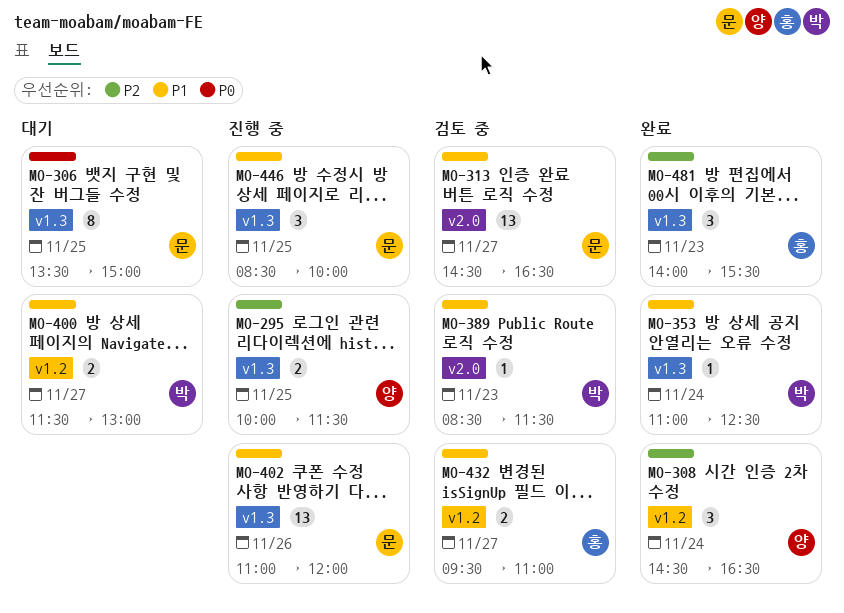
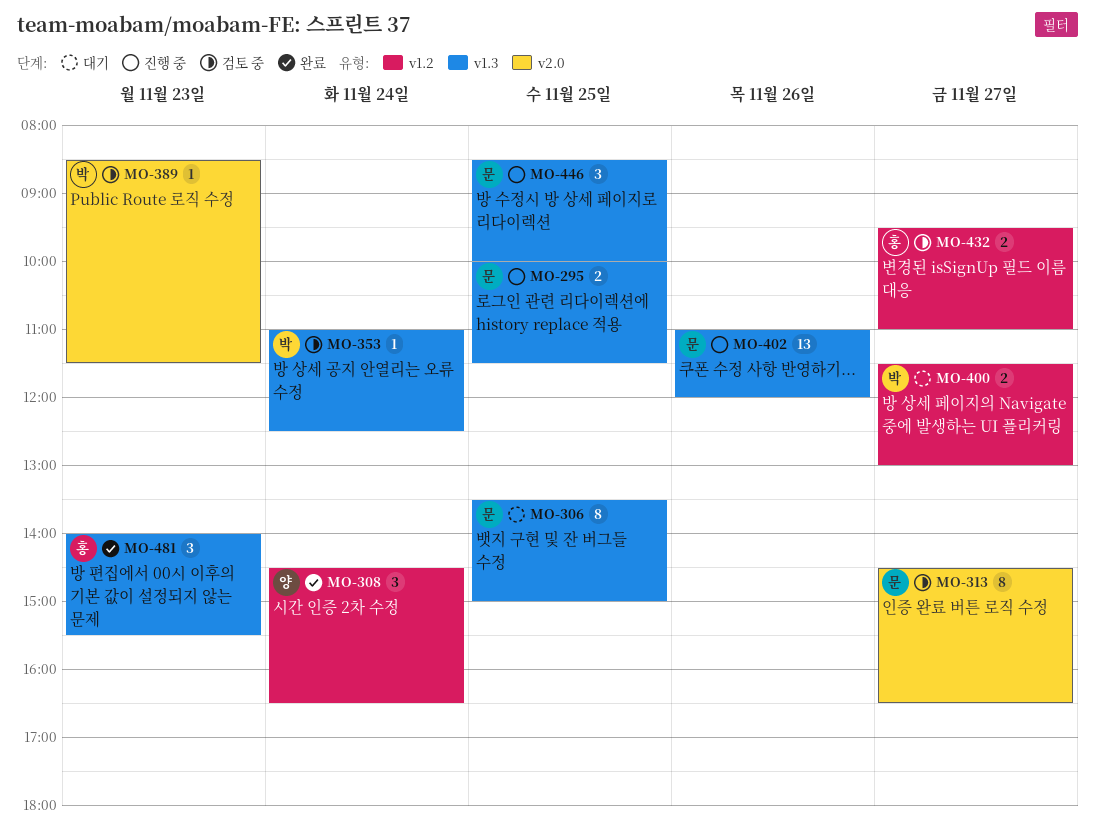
MO-295, owner: 양 -> 문
MO-313, estimate: 13 -> 8
MO-353, status: 완료 -> 검토 중

